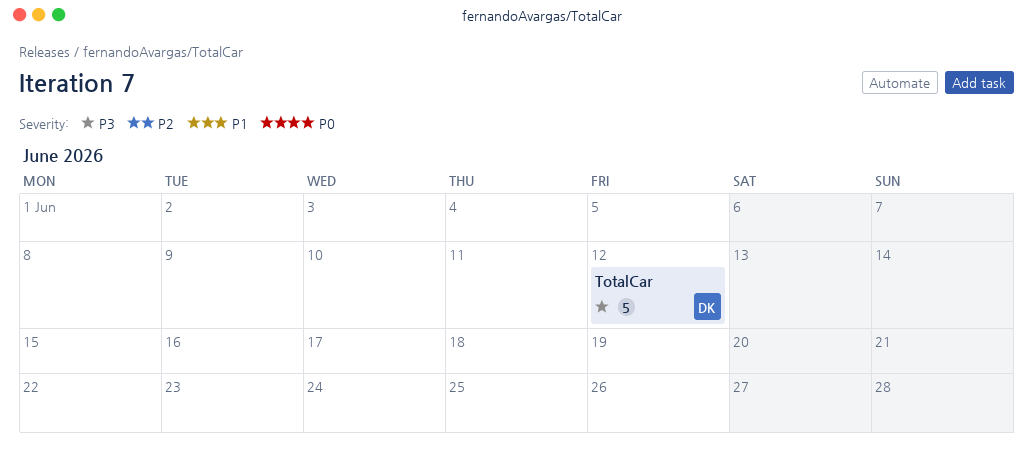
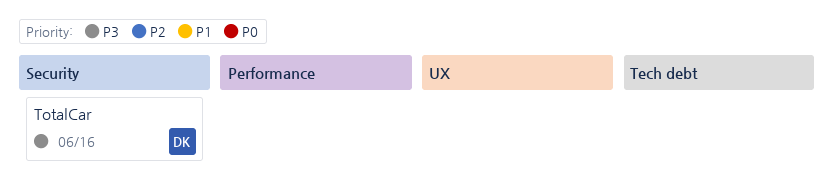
TotalCar, due: Jun 12 -> Jun 16

